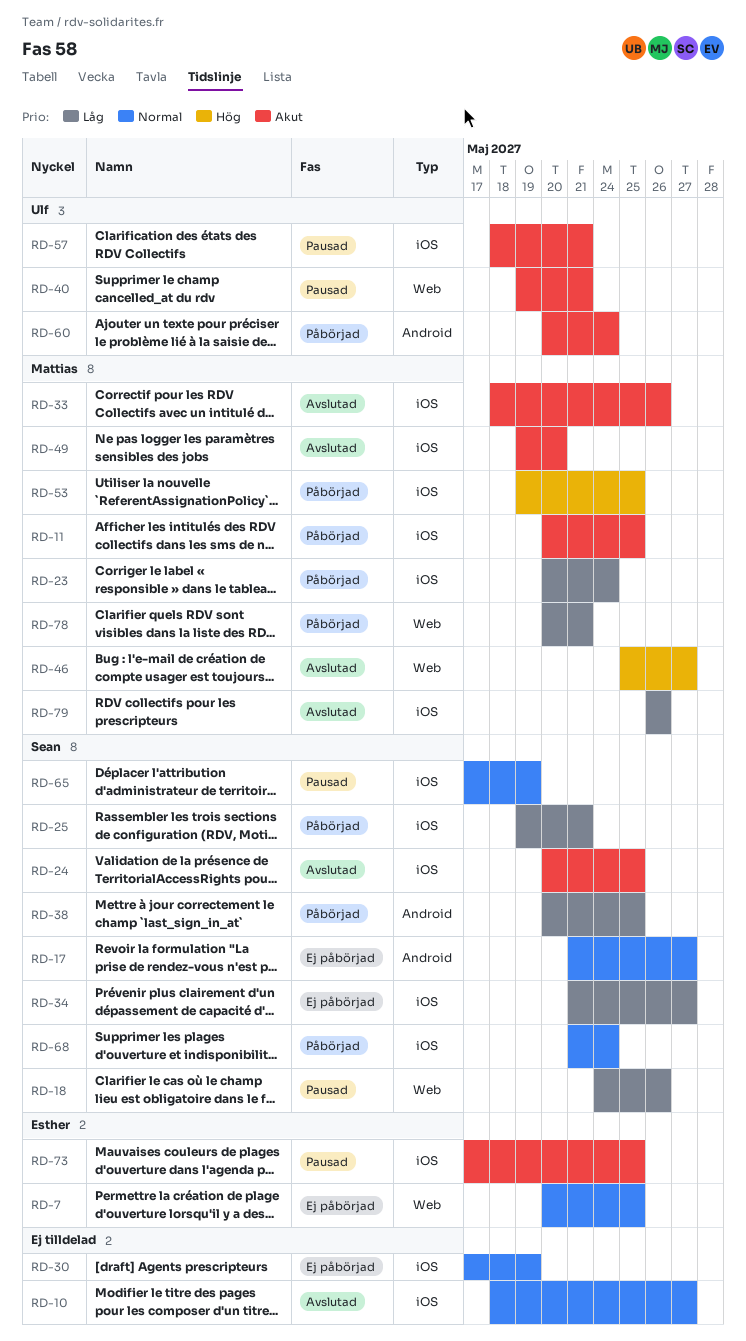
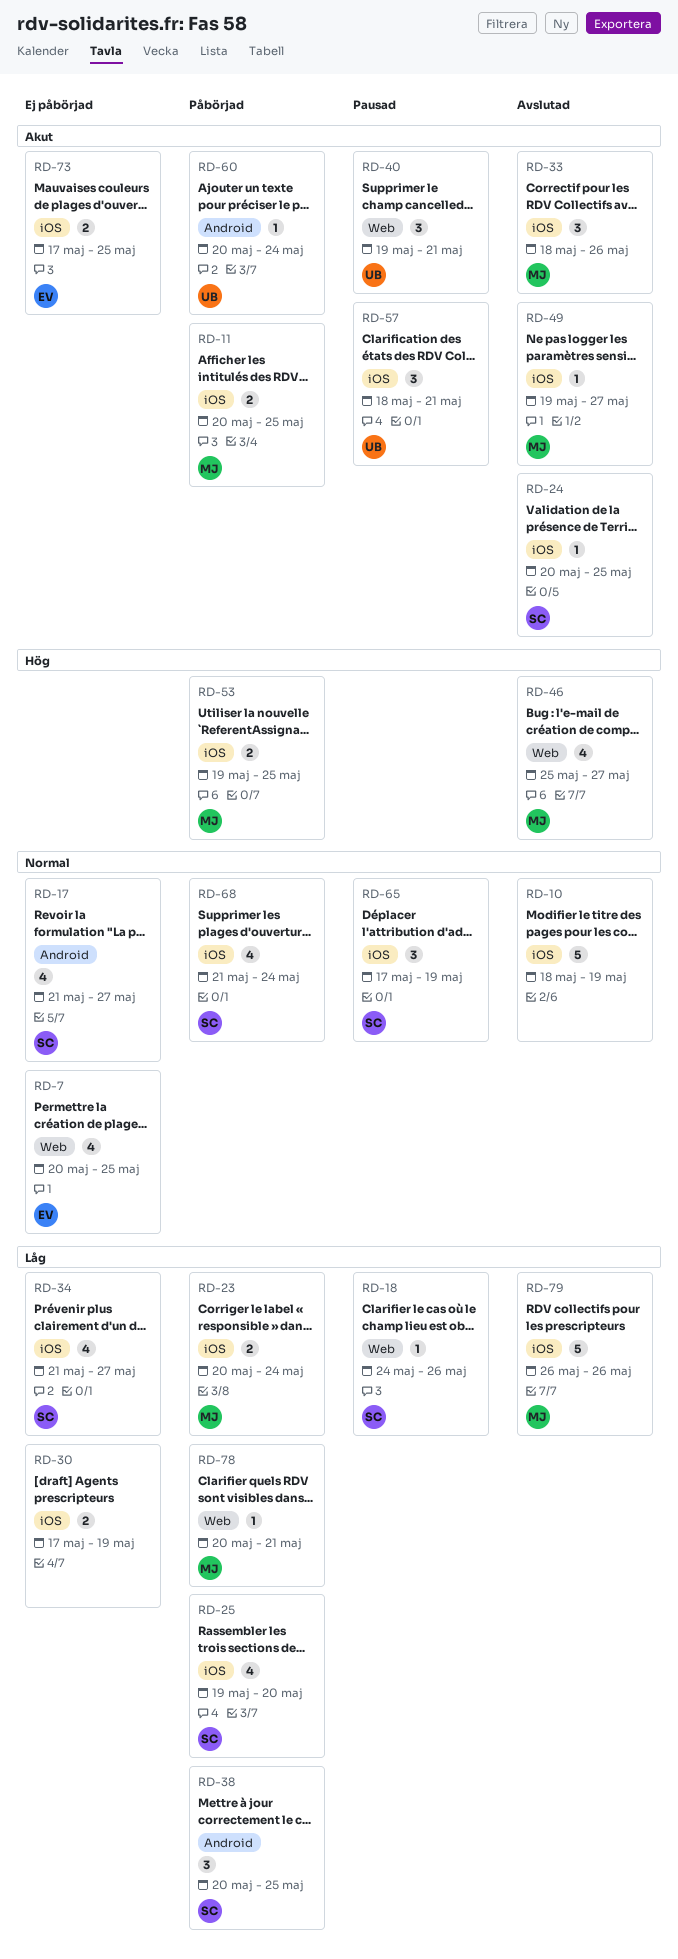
RD-10, due: May 27 -> May 19
RD-25, due: May 21 -> May 20
RD-30, priority: Normal -> Låg
RD-49, due: May 20 -> May 27
RD-73, status: Pausad -> Ej påbörjad

